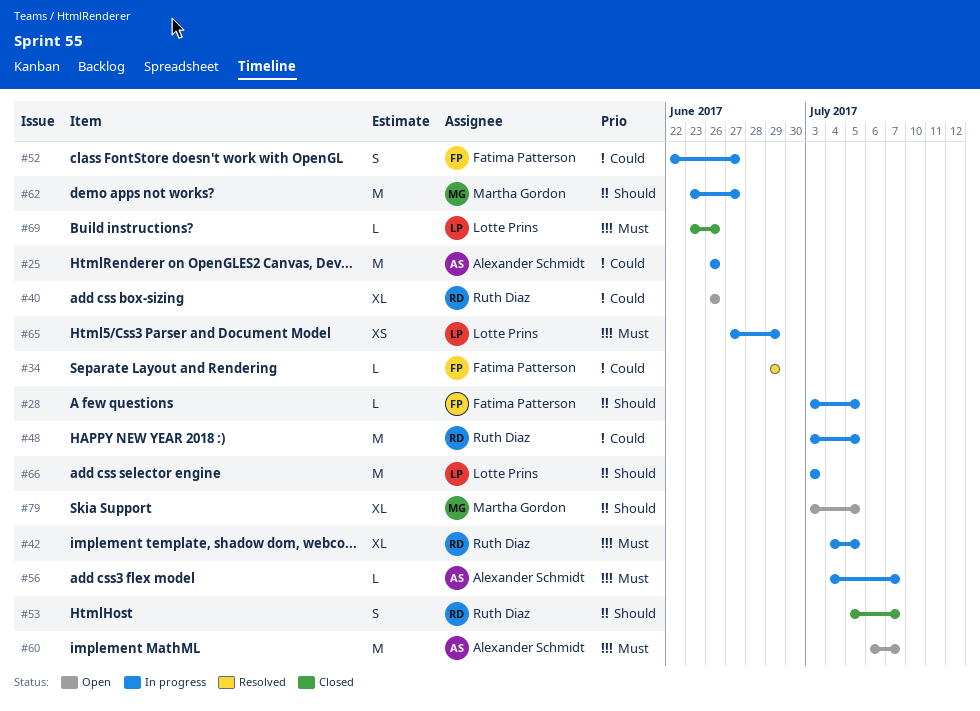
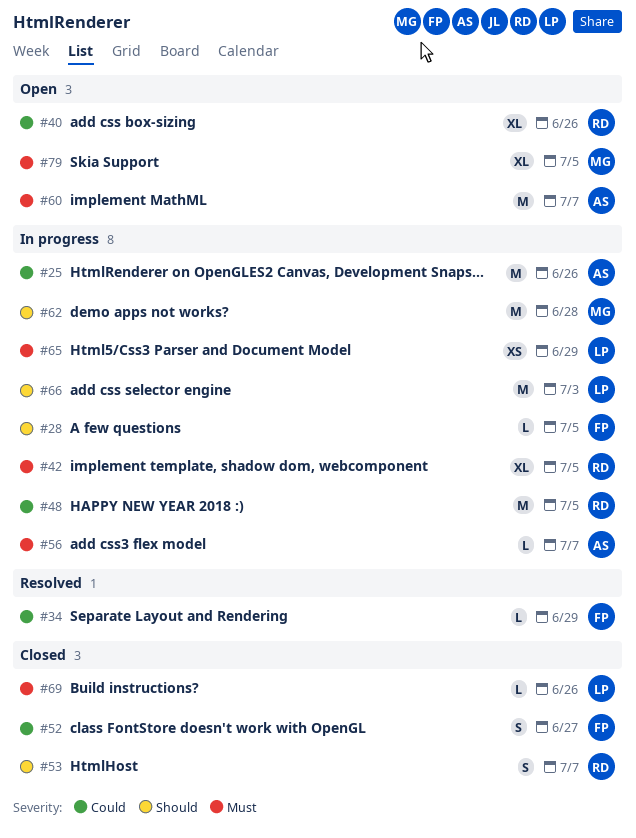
#52, status: In progress -> Closed
#62, due: Jun 27 -> Jun 28
#79, priority: Should -> Must

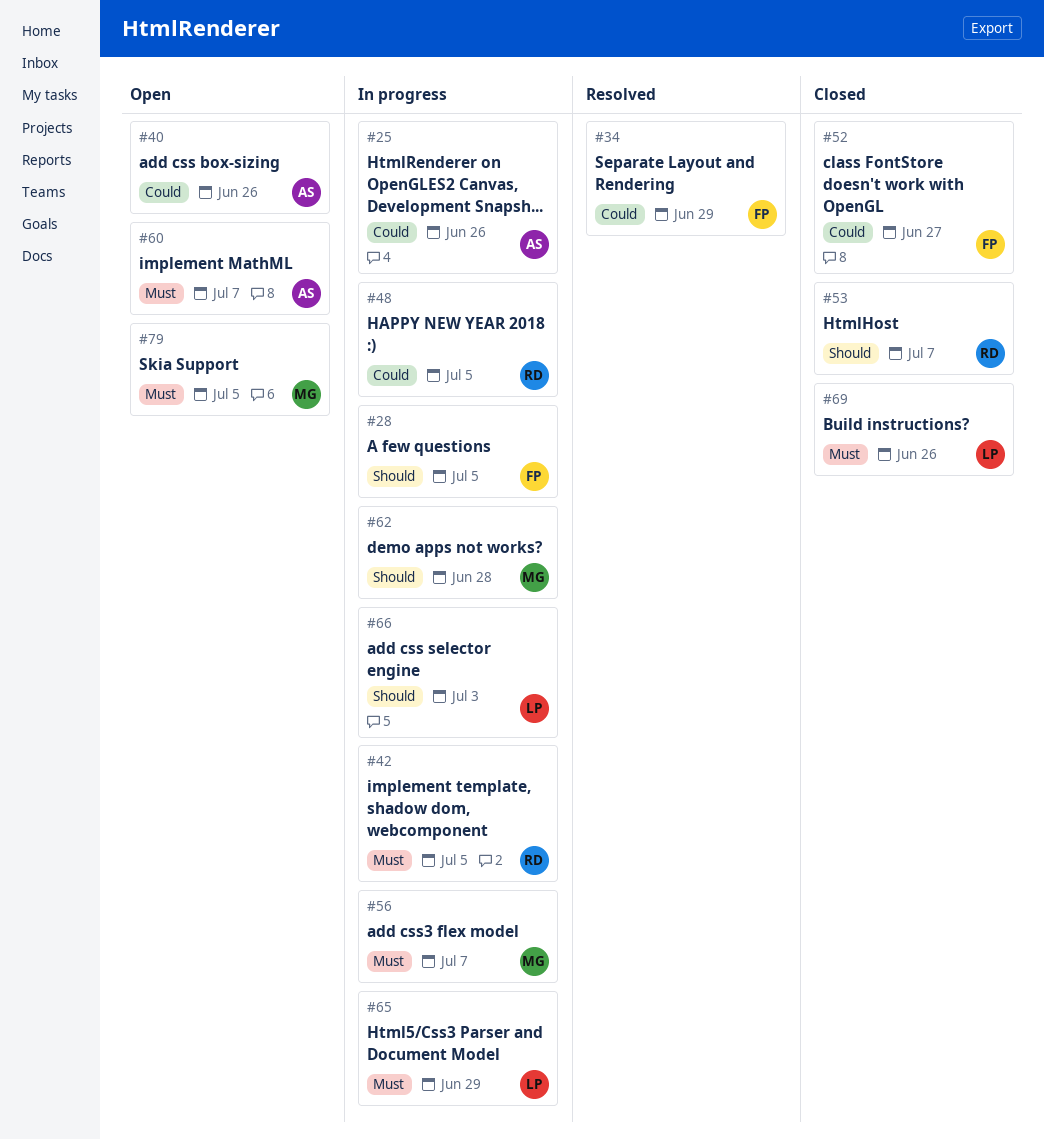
#40, owner: RD -> AS
#56, owner: AS -> MG

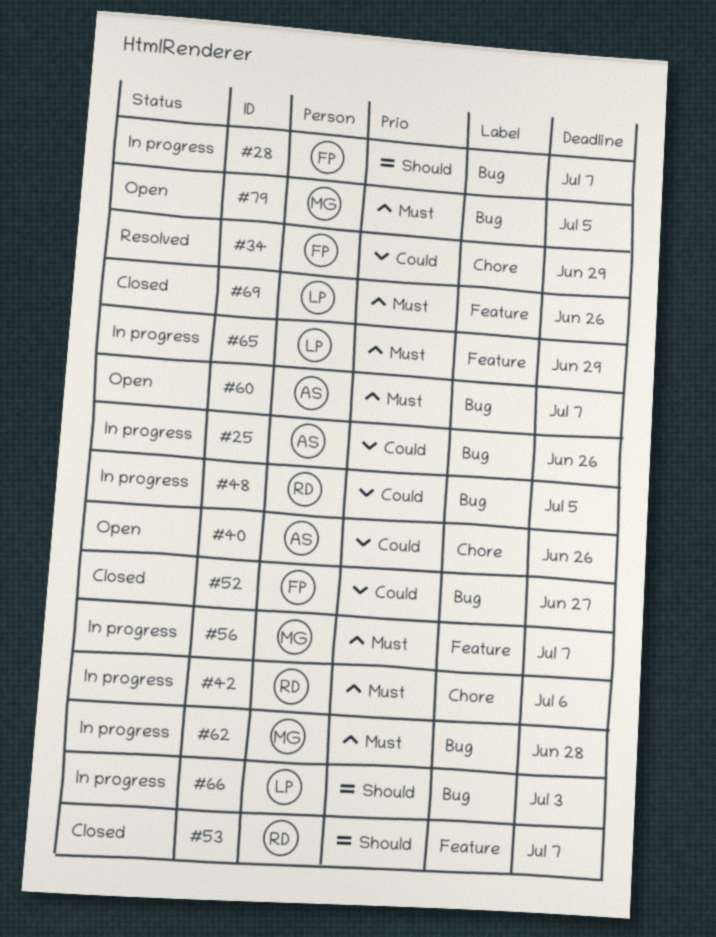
#28, due: Jul 5 -> Jul 7
#42, due: Jul 5 -> Jul 6
#62, priority: Should -> Must

